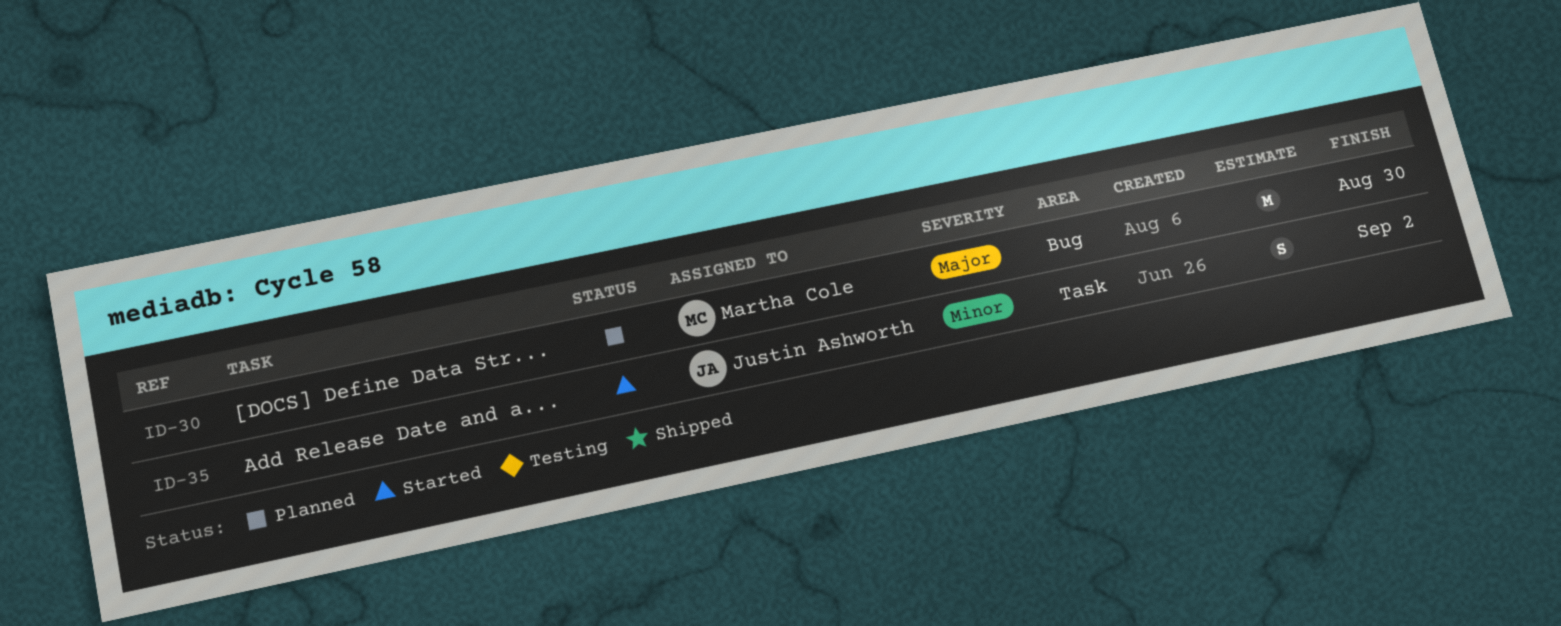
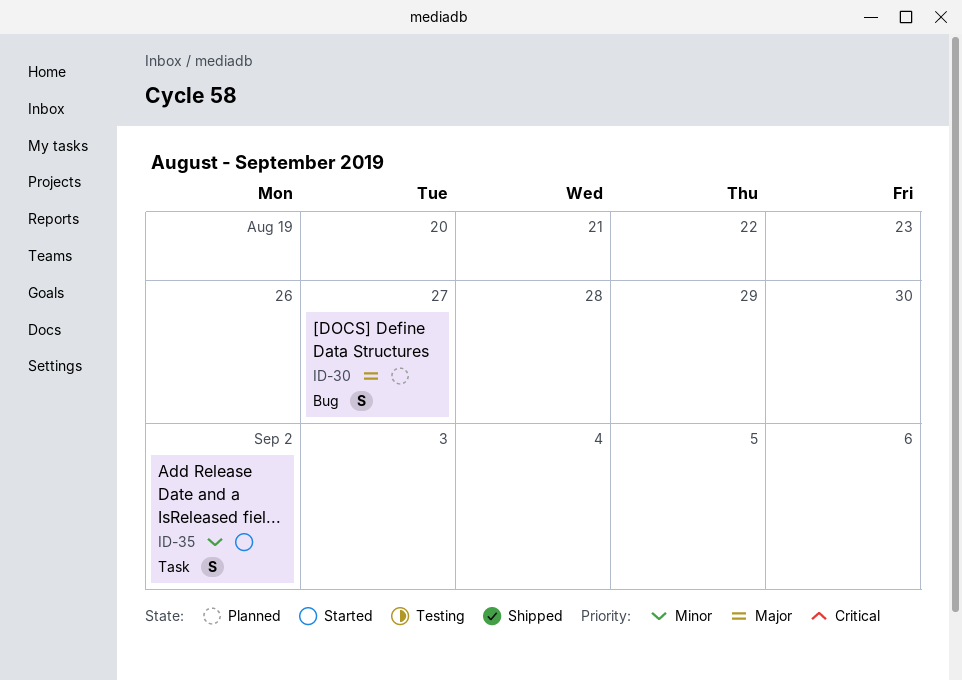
ID-30, estimate: M -> S
ID-30, due: Aug 30 -> Aug 27

